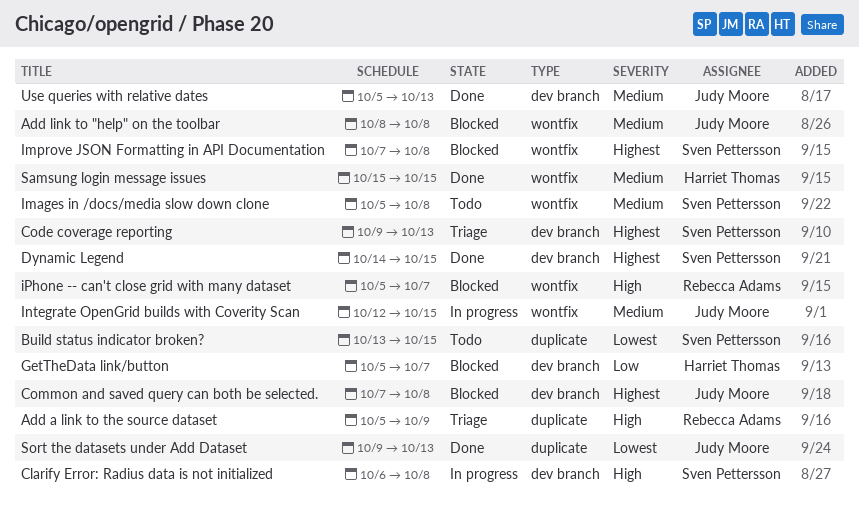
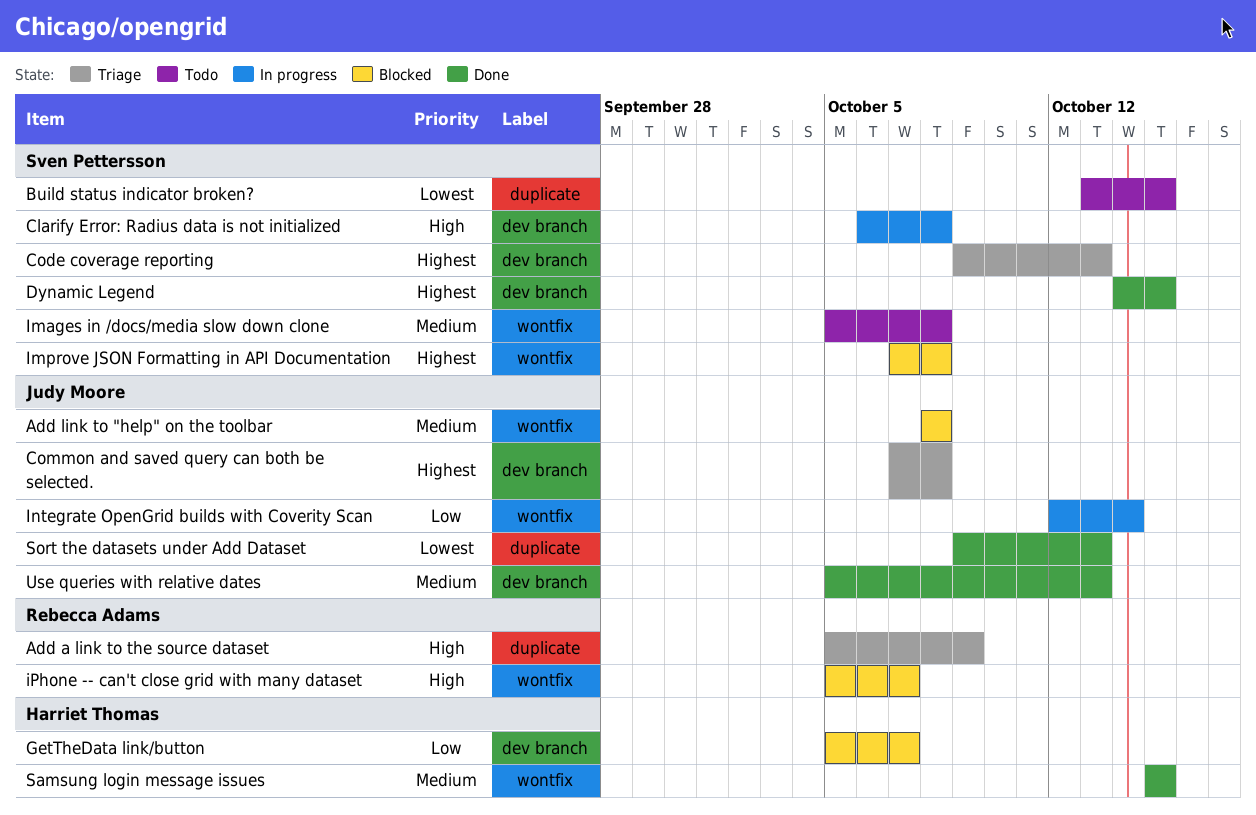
Common and saved query can both be selected., status: Blocked -> Triage
Integrate OpenGrid builds with Coverity Scan, priority: Medium -> Low
Integrate OpenGrid builds with Coverity Scan, due: Oct 15 -> Oct 14

